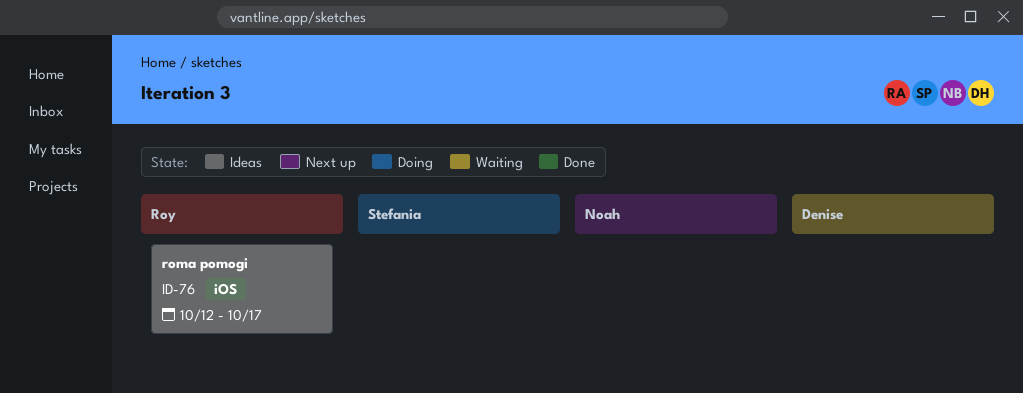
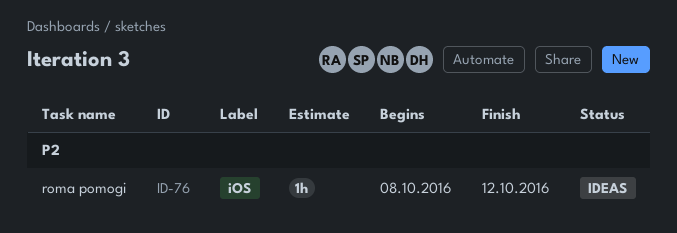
ID-76, start: Oct 12 -> Oct 8
ID-76, due: Oct 17 -> Oct 12

